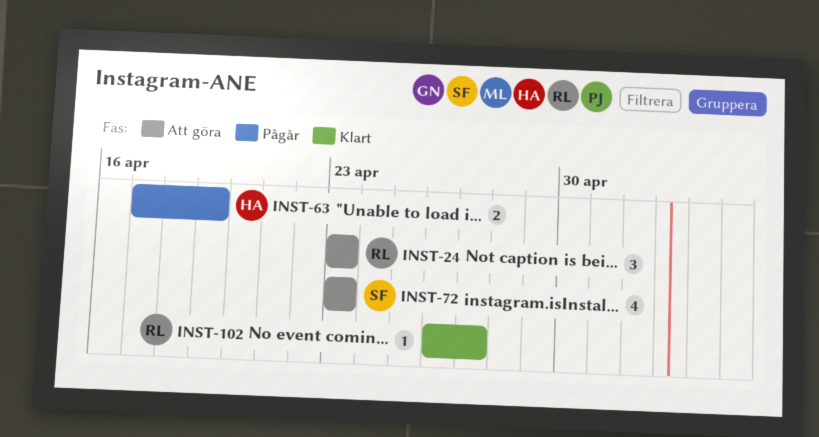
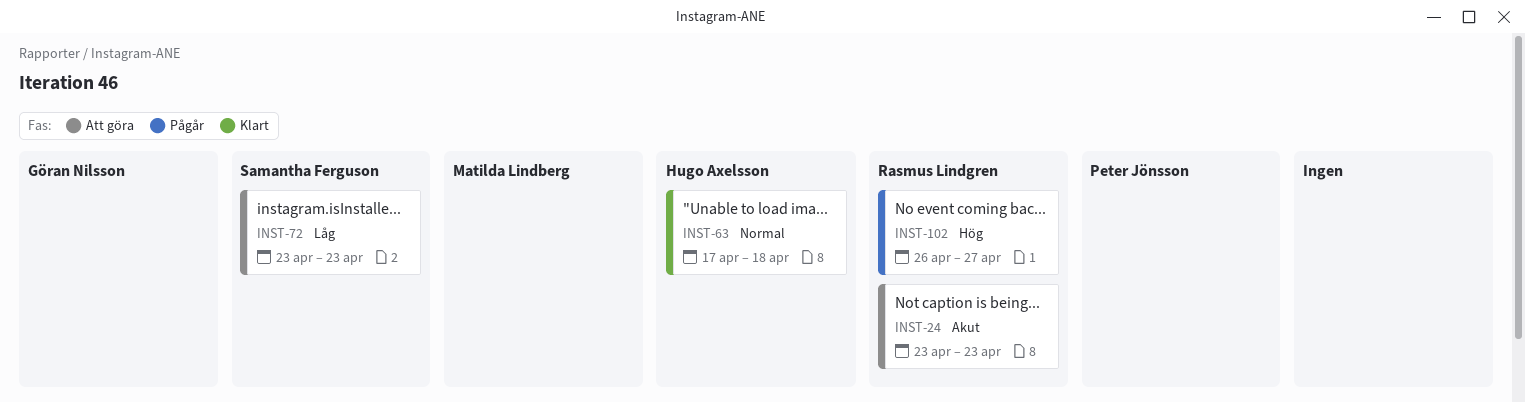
INST-63, status: Pågår -> Klart
INST-63, due: Apr 19 -> Apr 18
INST-102, status: Klart -> Pågår

